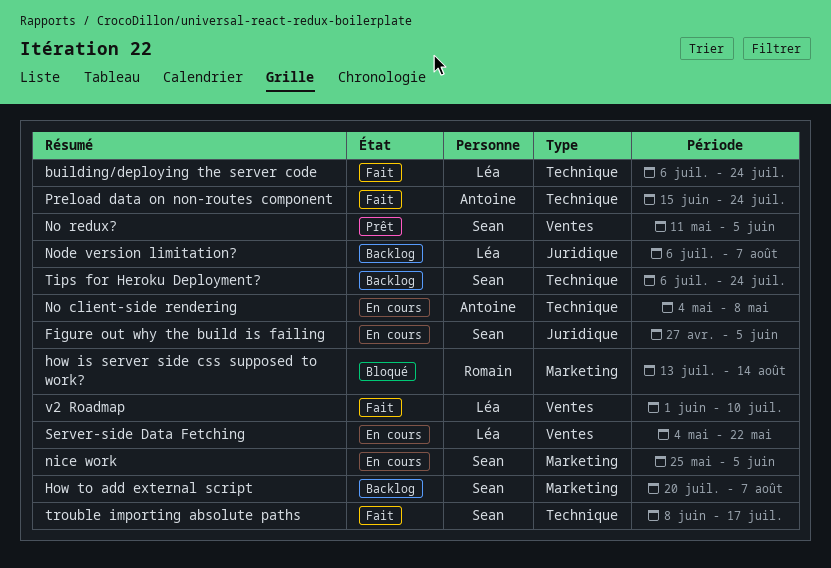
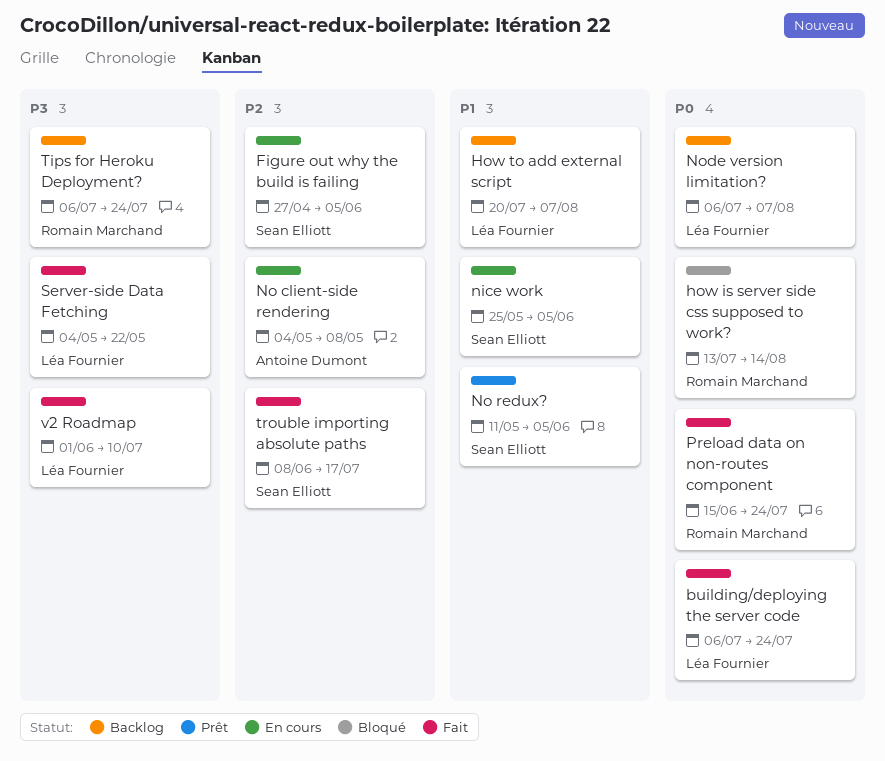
How to add external script, owner: Sean Elliott -> Léa Fournier
Preload data on non-routes component, owner: Antoine Dumont -> Romain Marchand
Server-side Data Fetching, status: En cours -> Fait
Tips for Heroku Deployment?, owner: Sean Elliott -> Romain Marchand

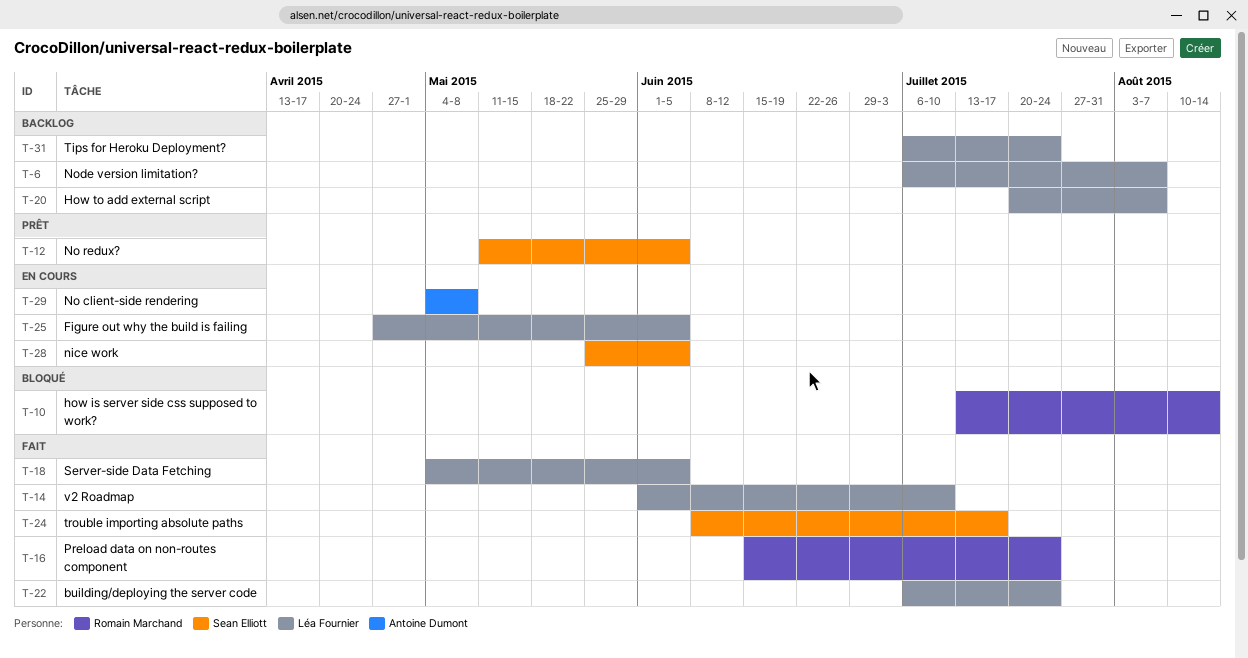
Figure out why the build is failing, owner: Sean Elliott -> Léa Fournier
Server-side Data Fetching, due: May 22 -> Jun 5
Tips for Heroku Deployment?, owner: Romain Marchand -> Léa Fournier

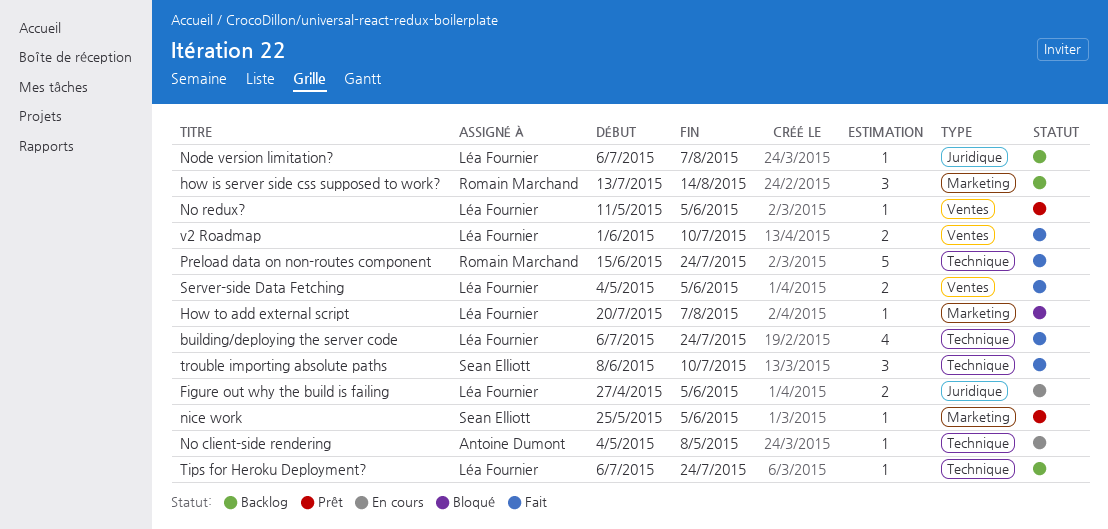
how is server side css supposed to work?, status: Bloqué -> Backlog
How to add external script, status: Backlog -> Bloqué
nice work, status: En cours -> Prêt
No redux?, owner: Sean Elliott -> Léa Fournier
trouble importing absolute paths, due: Jul 17 -> Jul 10

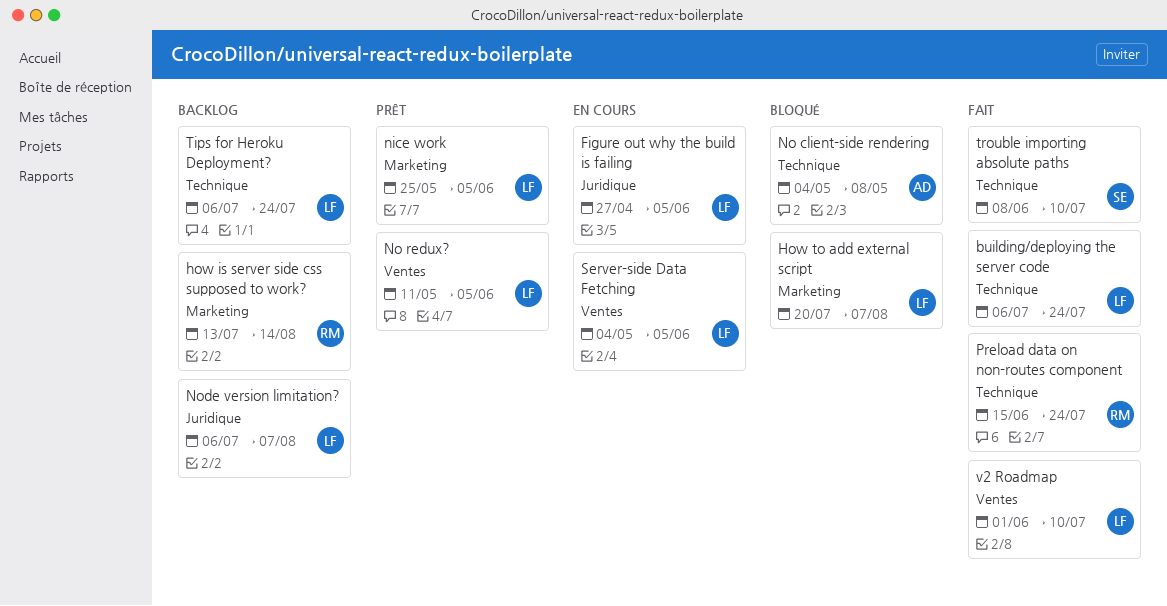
nice work, owner: Sean Elliott -> Léa Fournier
No client-side rendering, status: En cours -> Bloqué
Server-side Data Fetching, status: Fait -> En cours

